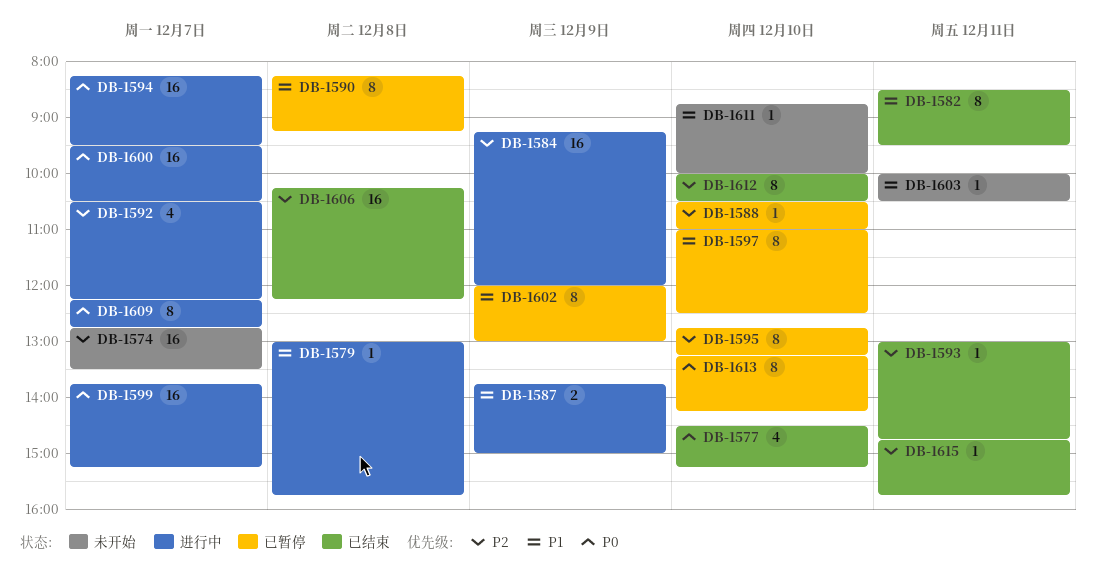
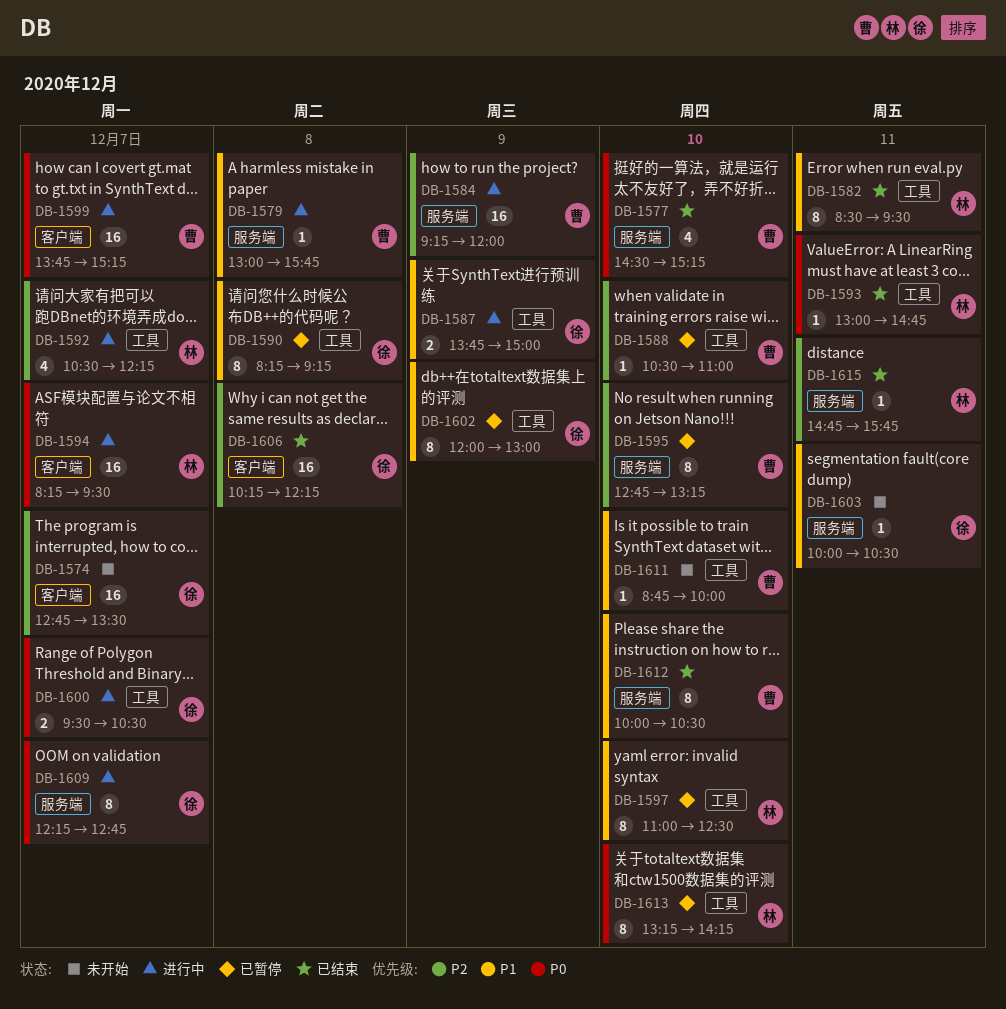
DB-1593, priority: P2 -> P0
DB-1600, estimate: 16 -> 2
DB-1612, priority: P2 -> P1

